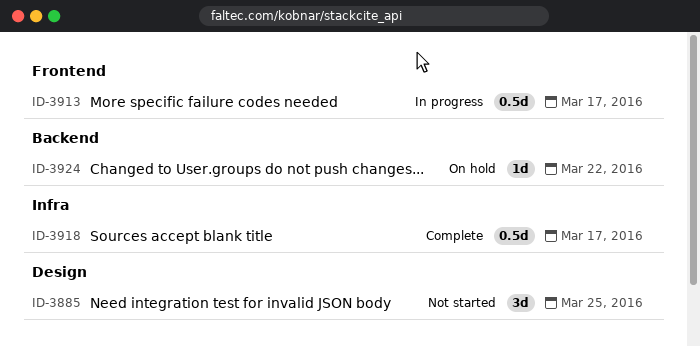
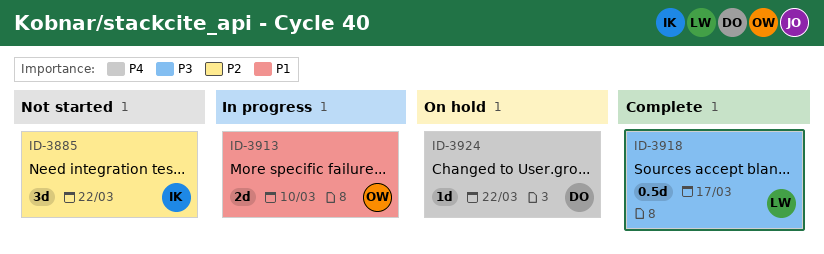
ID-3885, due: Mar 25 -> Mar 22
ID-3913, estimate: 0.5d -> 2d
ID-3913, due: Mar 17 -> Mar 10

